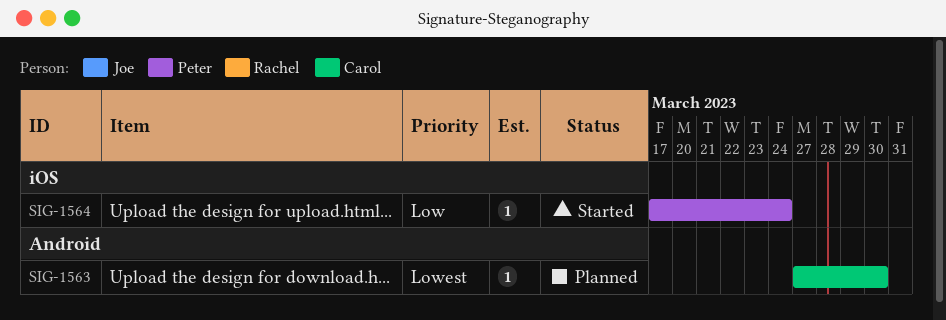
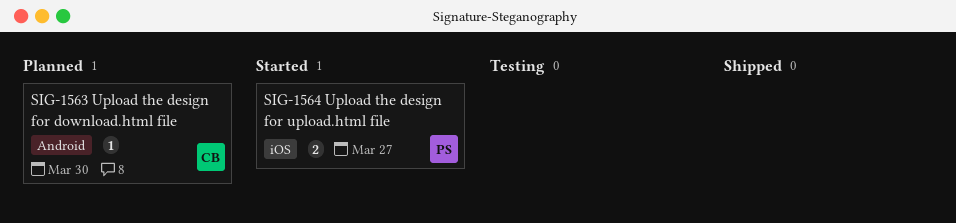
SIG-1564, estimate: 1 -> 2
SIG-1564, due: Mar 24 -> Mar 27

